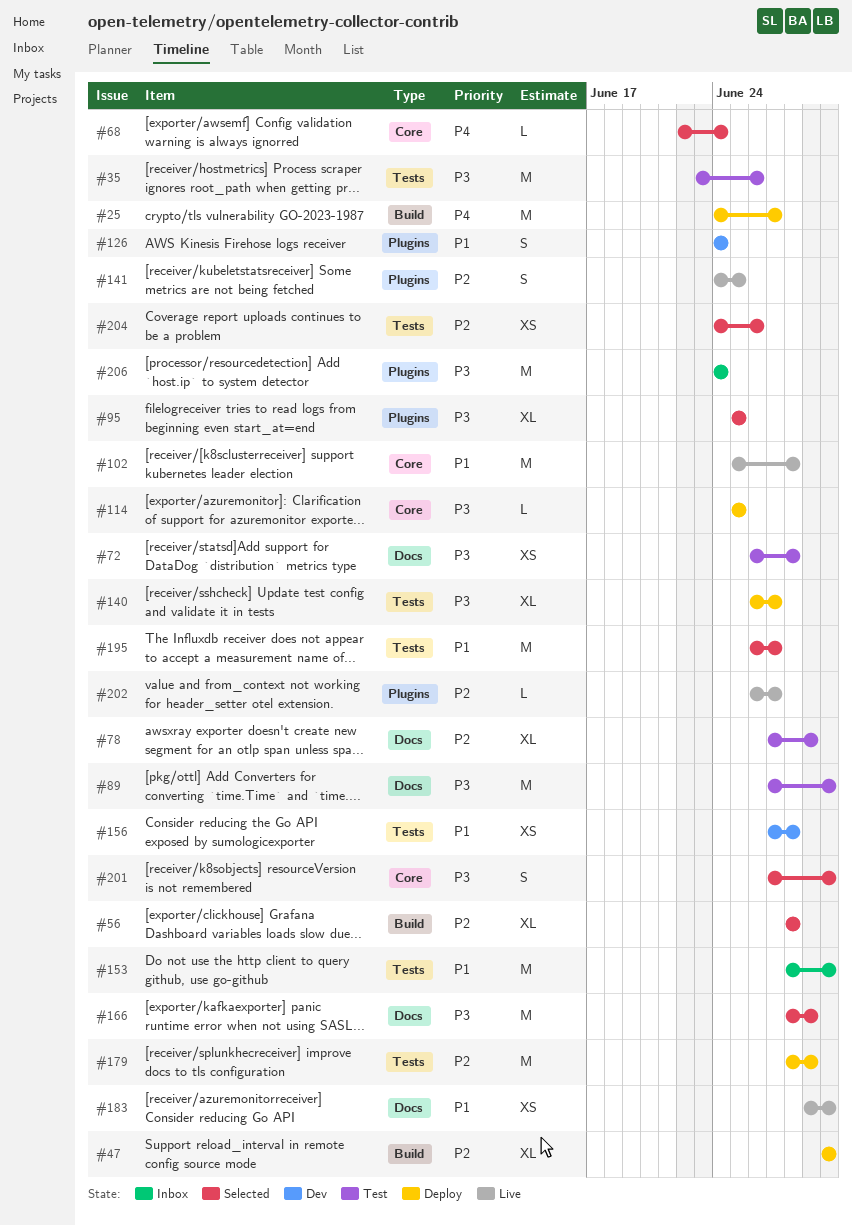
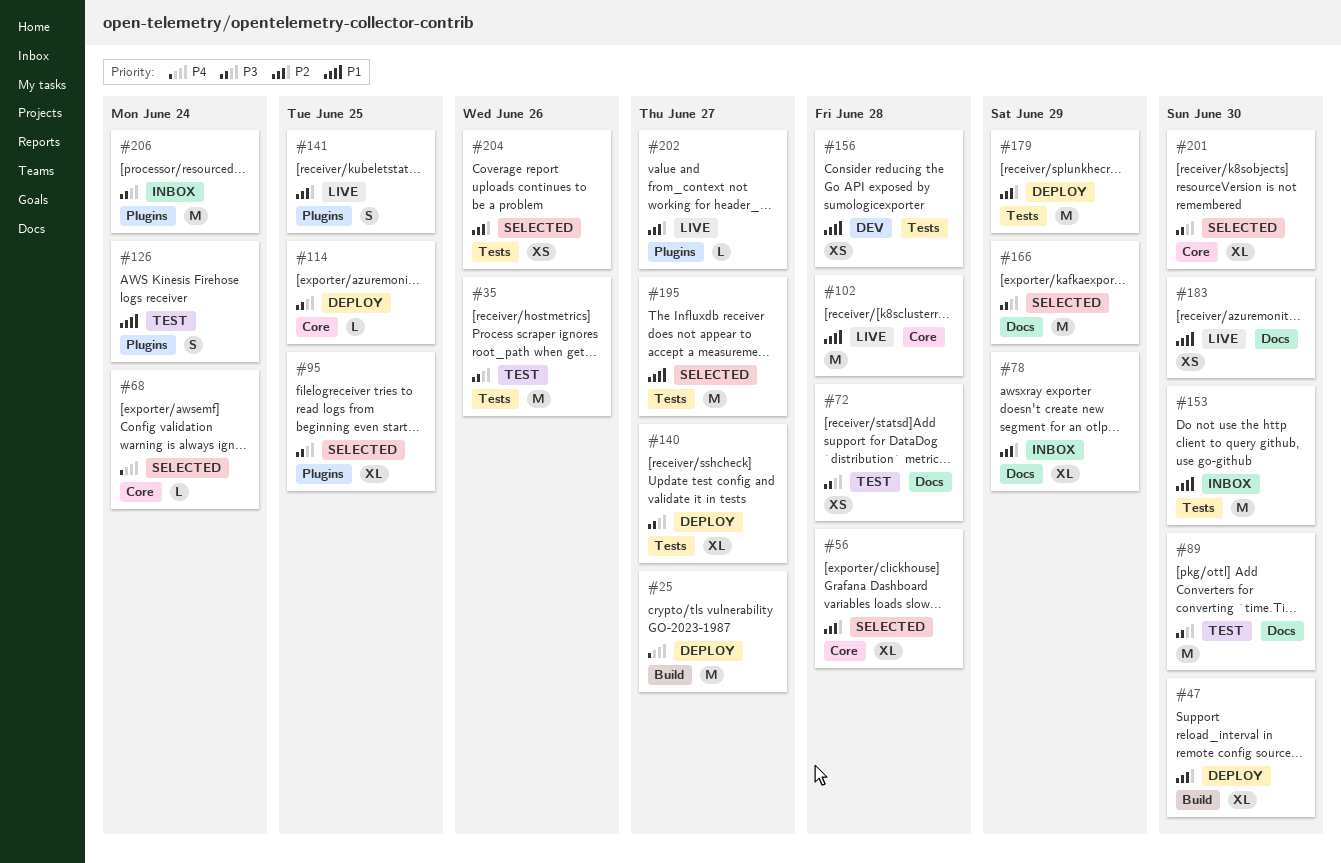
#56, label: Build -> Core
#78, status: Test -> Inbox
#126, status: Dev -> Test
#201, estimate: S -> XL

